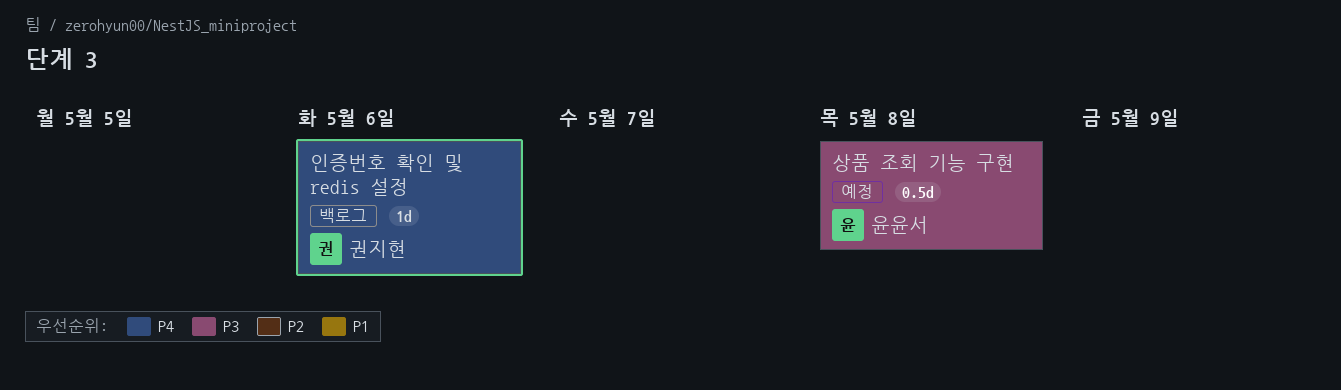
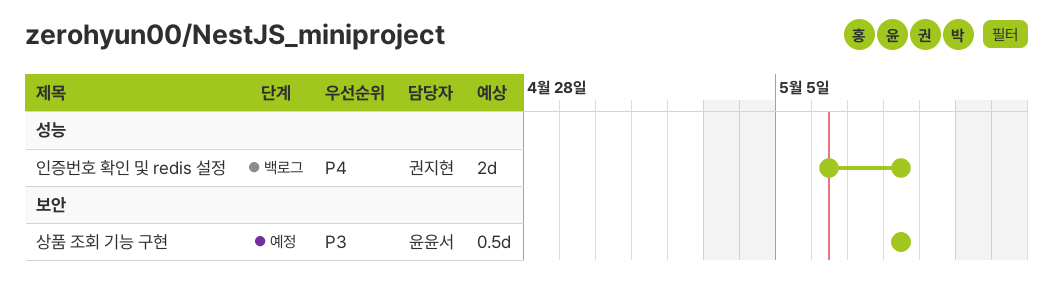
인증번호 확인 및 redis 설정, estimate: 1d -> 2d
인증번호 확인 및 redis 설정, due: May 6 -> May 8

